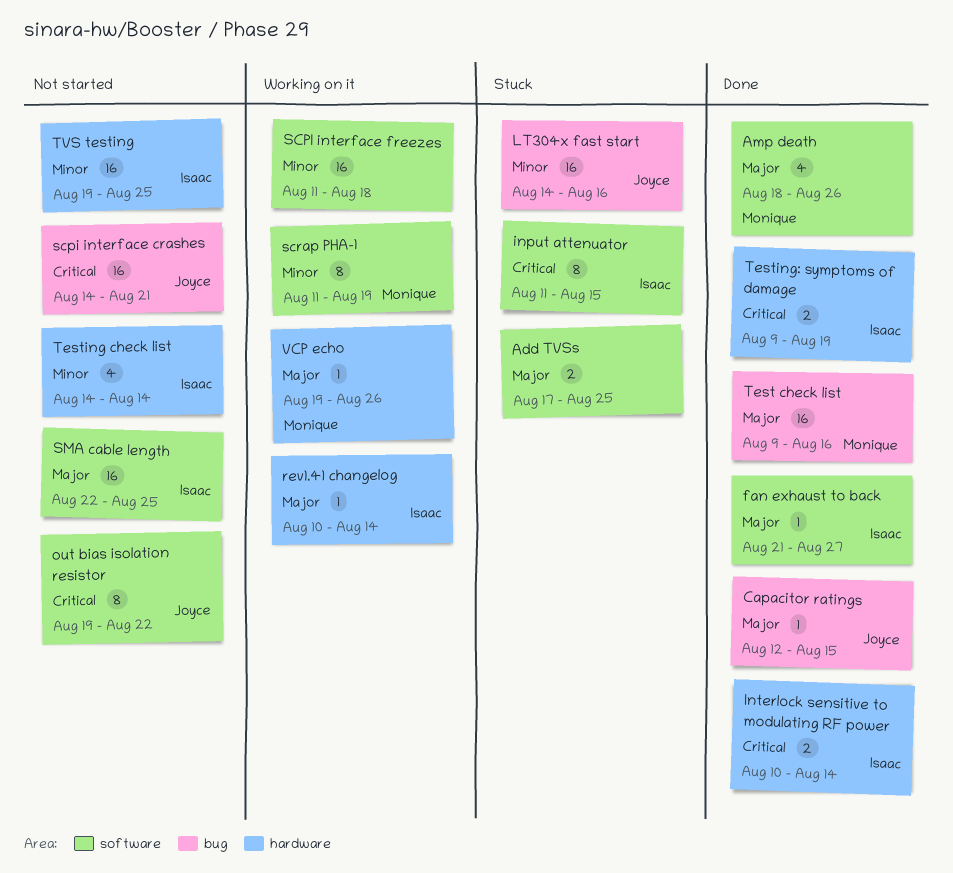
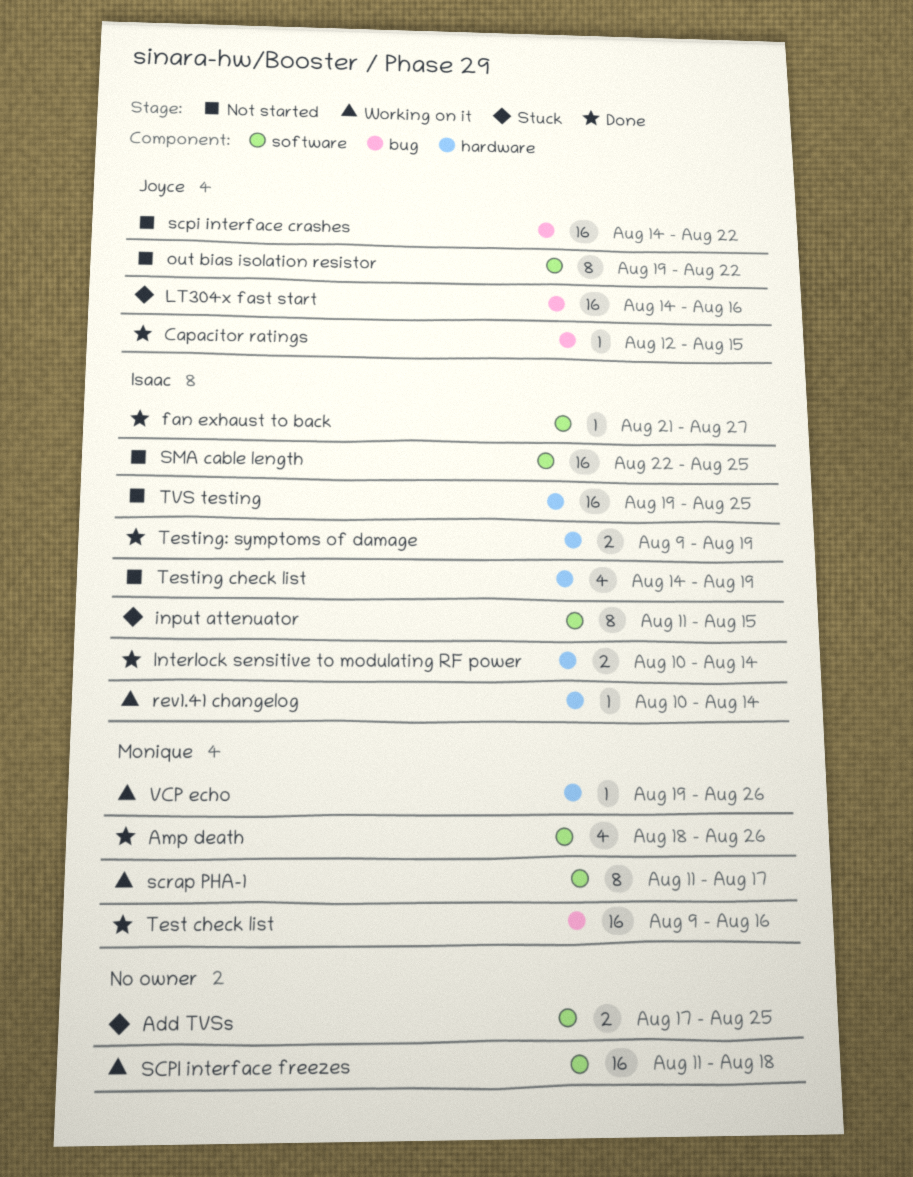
scpi interface crashes, due: Aug 21 -> Aug 22
scrap PHA-1, due: Aug 19 -> Aug 17
Testing check list, due: Aug 14 -> Aug 19

